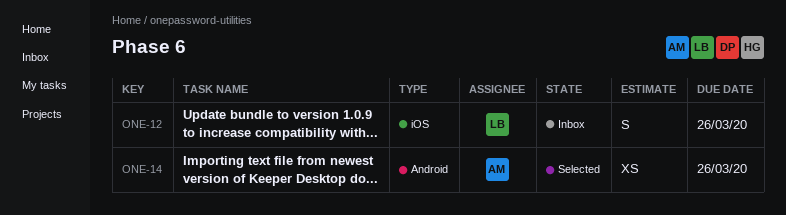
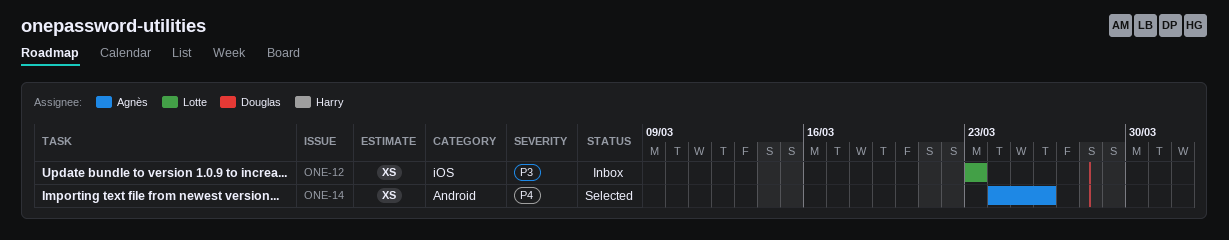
ONE-12, estimate: S -> XS
ONE-12, due: Mar 26 -> Mar 23

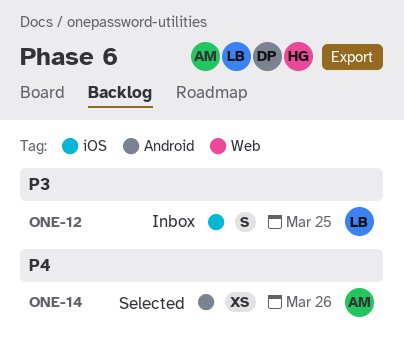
ONE-12, estimate: XS -> S
ONE-12, due: Mar 23 -> Mar 25

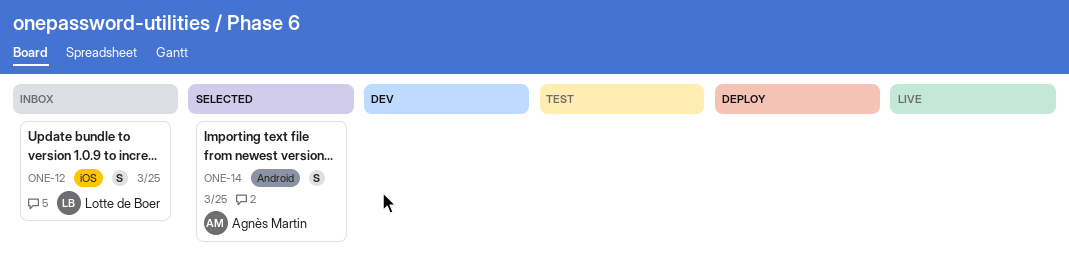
ONE-14, estimate: XS -> S
ONE-14, due: Mar 26 -> Mar 25

